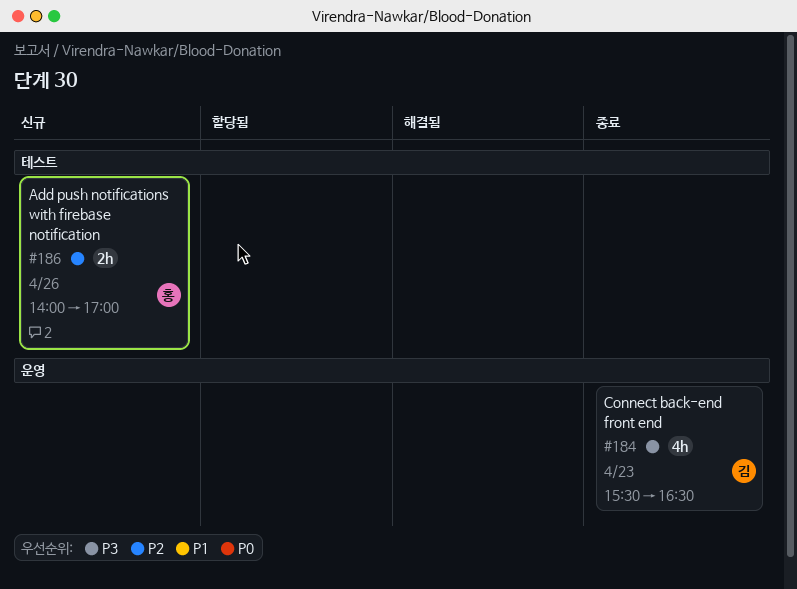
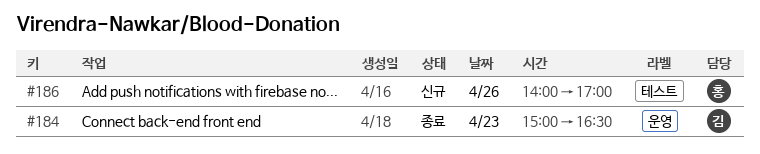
#184, begins: 15:30 -> 15:00

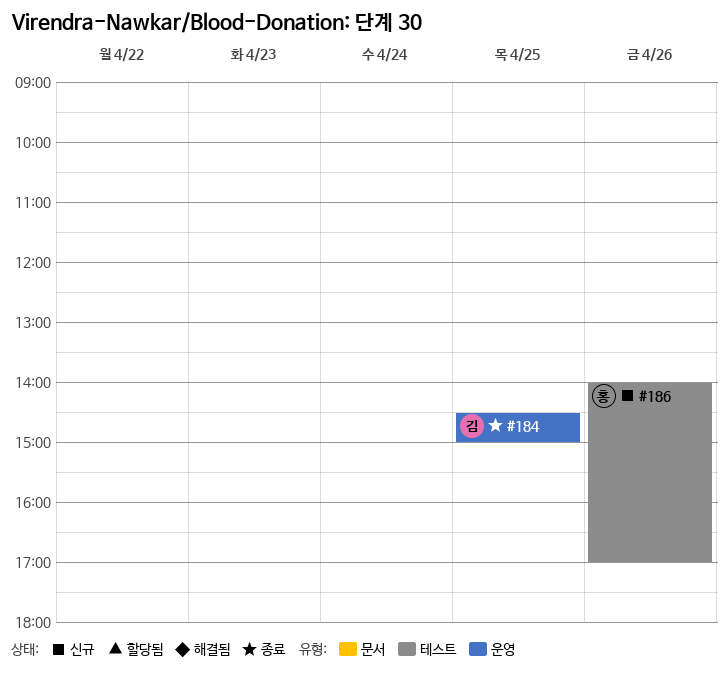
#184, day: Apr 23 -> Apr 25
#184, begins: 15:00 -> 14:30
#184, ends: 16:30 -> 15:00

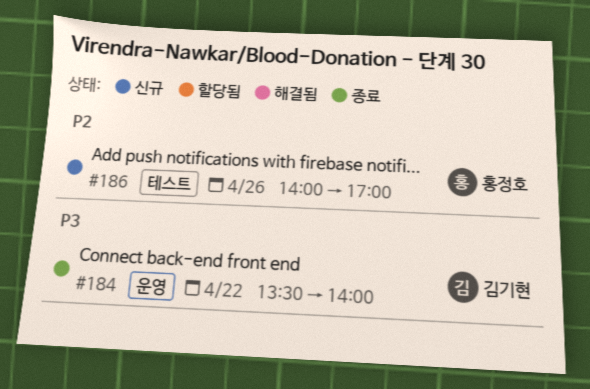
#184, day: Apr 25 -> Apr 22
#184, begins: 14:30 -> 13:30
#184, ends: 15:00 -> 14:00

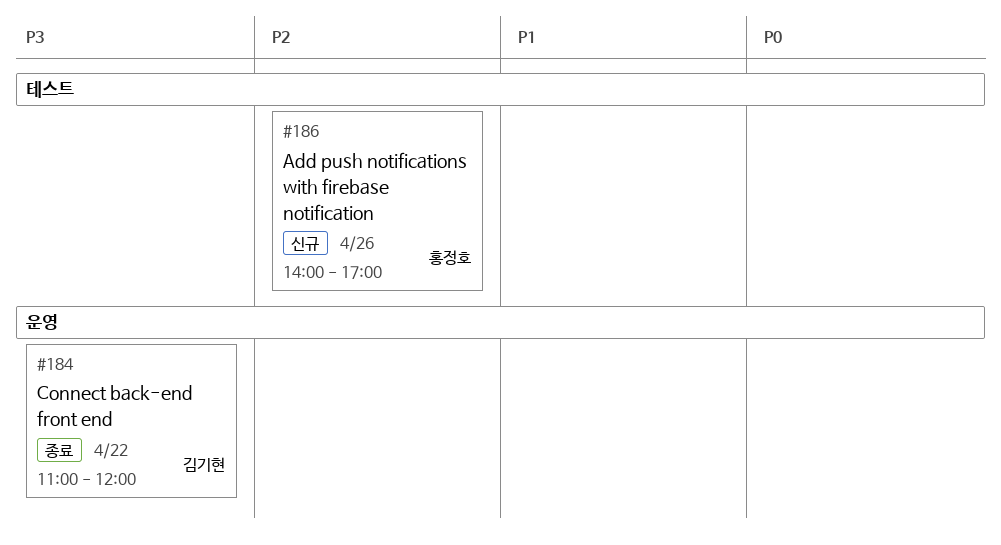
#184, begins: 13:30 -> 11:00
#184, ends: 14:00 -> 12:00

